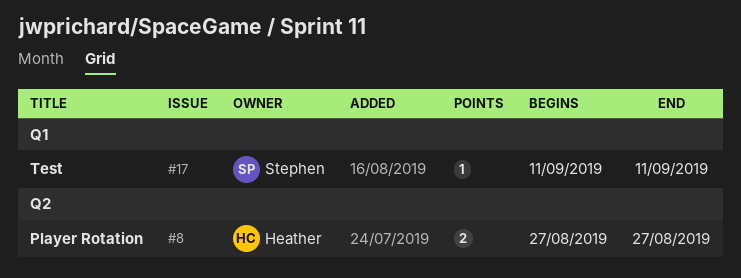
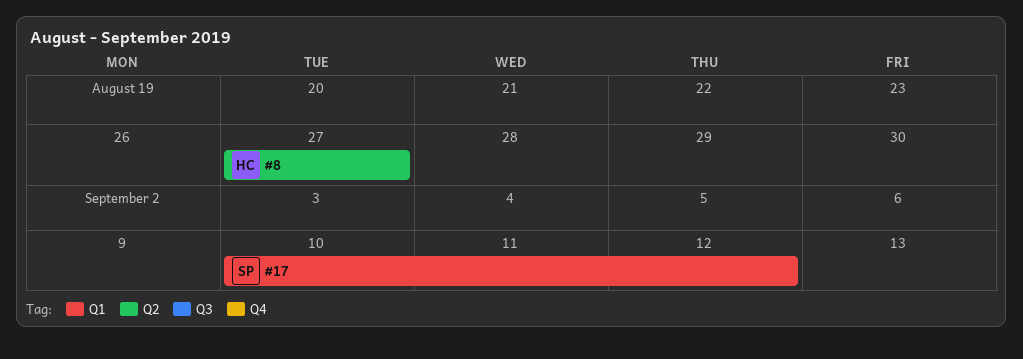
#17, start: Sep 11 -> Sep 10
#17, due: Sep 11 -> Sep 12

